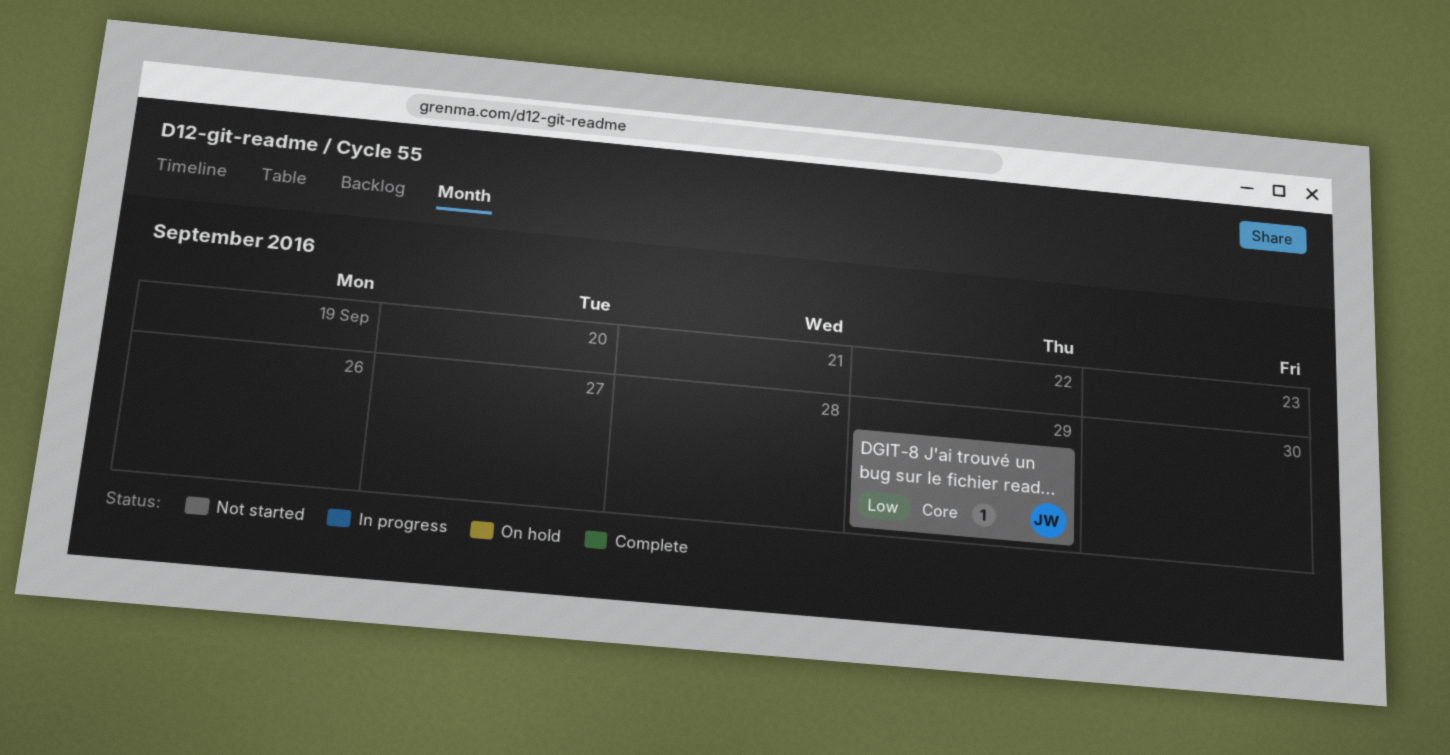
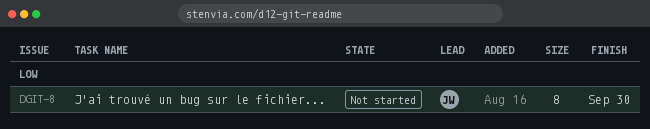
DGIT-8, estimate: 1 -> 8
DGIT-8, due: Sep 29 -> Sep 30

